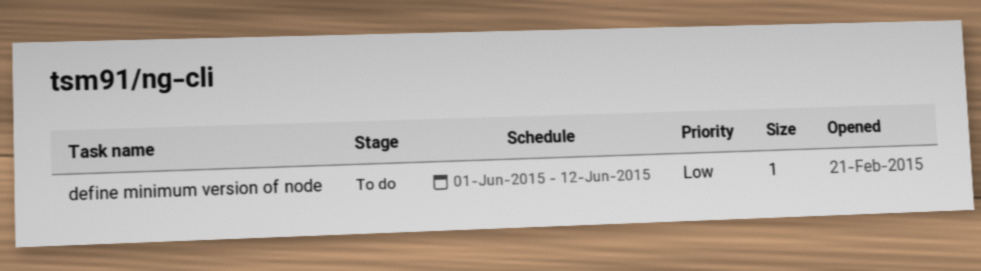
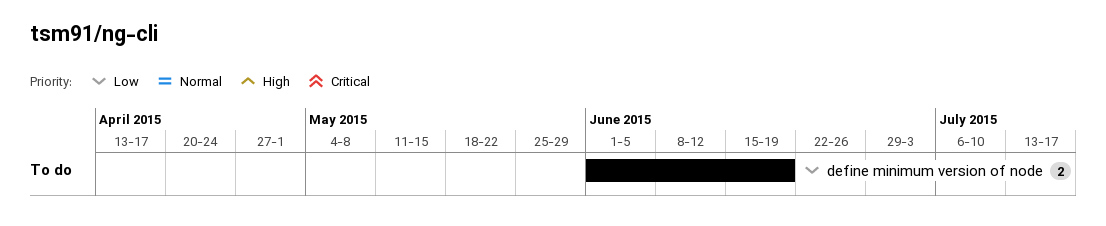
define minimum version of node, estimate: 1 -> 2
define minimum version of node, due: Jun 12 -> Jun 19

